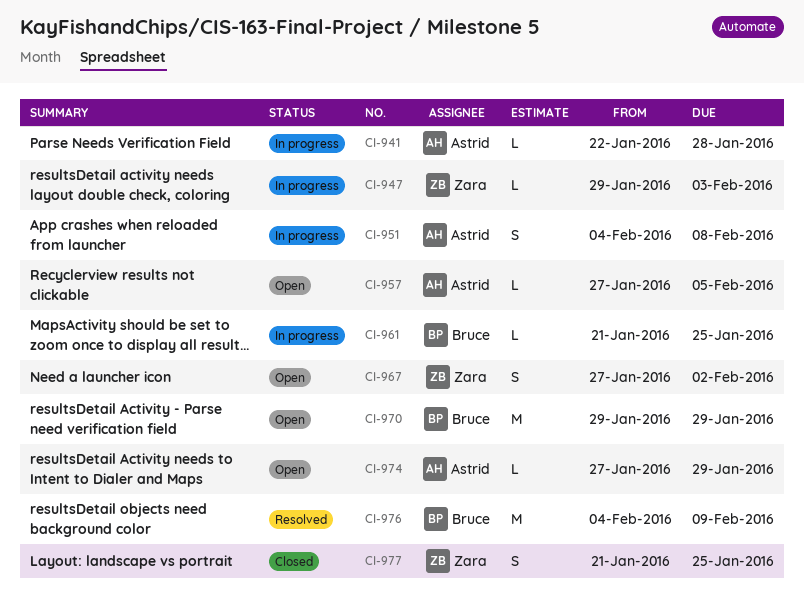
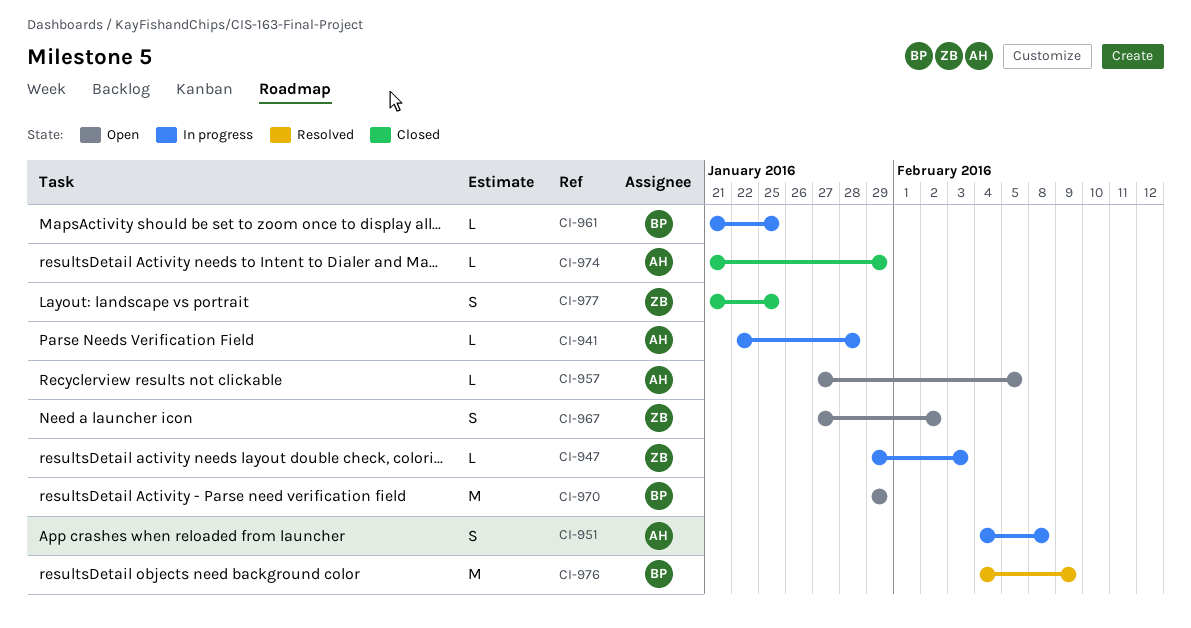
CI-974, status: Open -> Closed
CI-974, start: Jan 27 -> Jan 21

